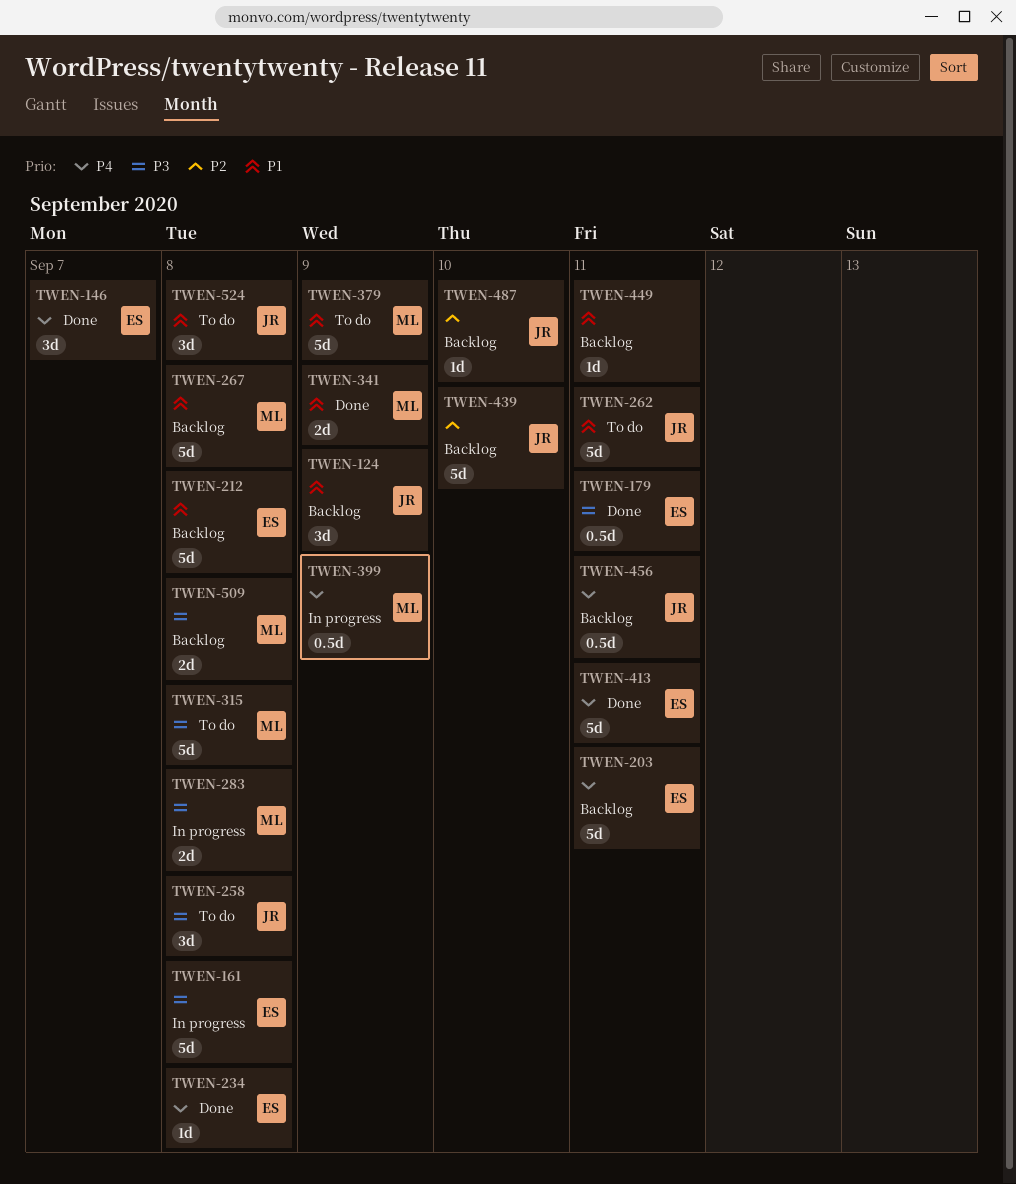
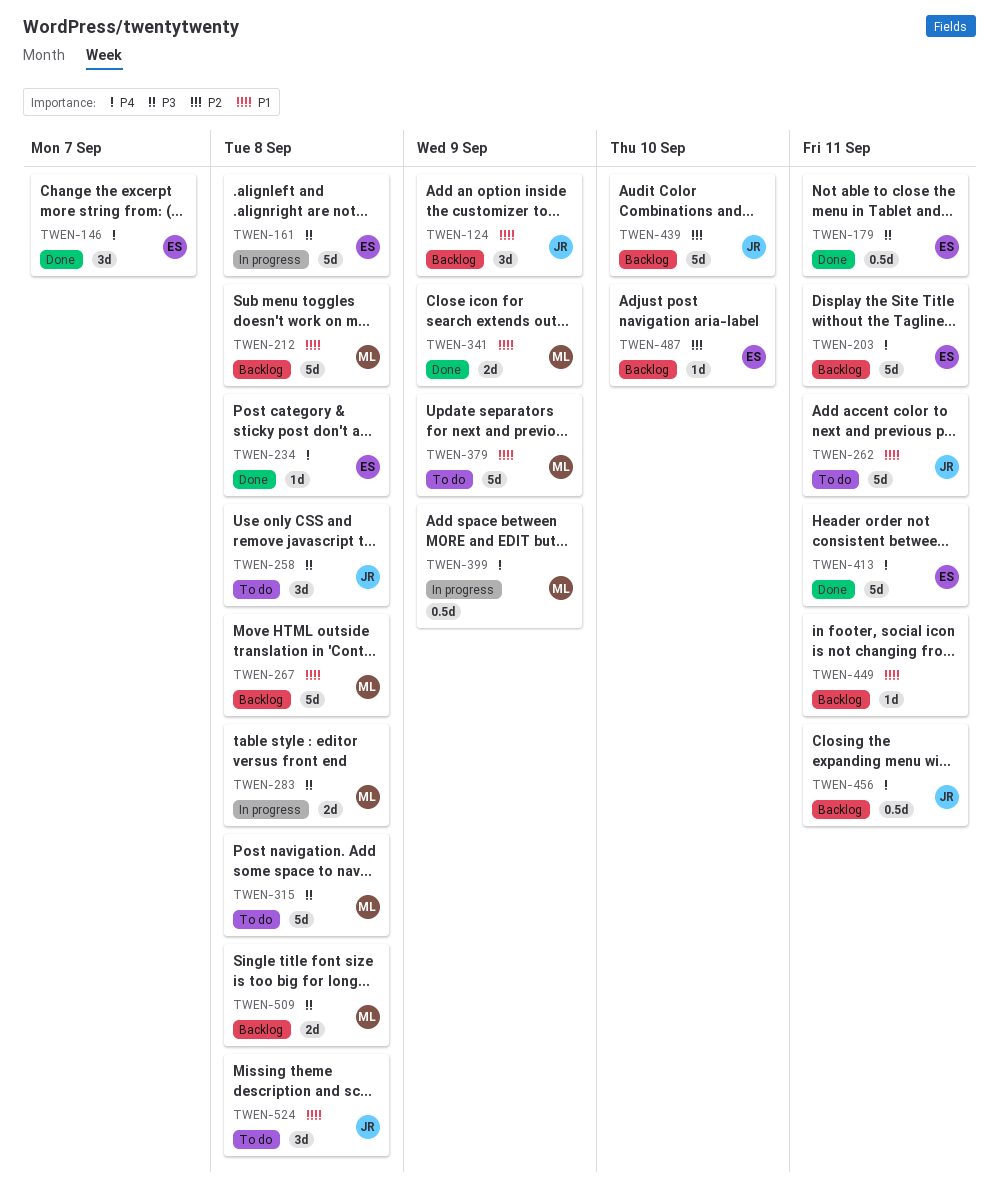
TWEN-212, owner: ES -> ML
TWEN-487, owner: JR -> ES

